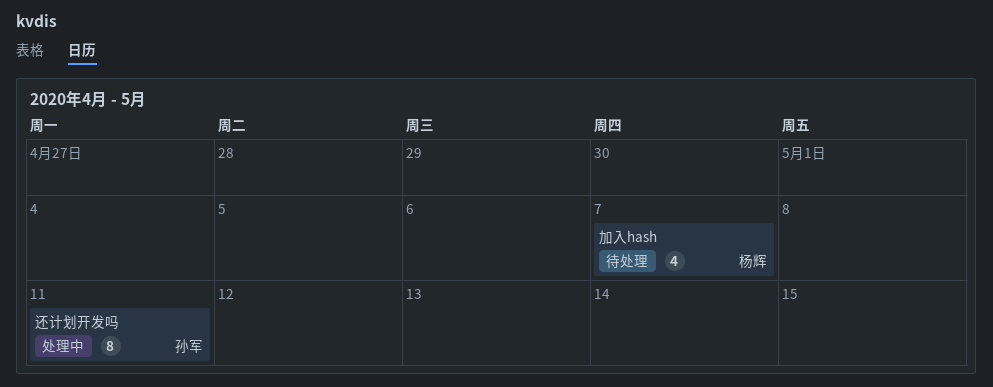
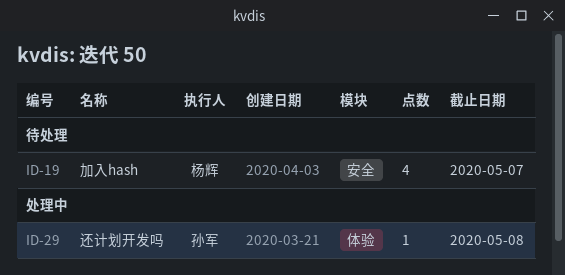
还计划开发吗, estimate: 8 -> 1
还计划开发吗, due: May 11 -> May 8

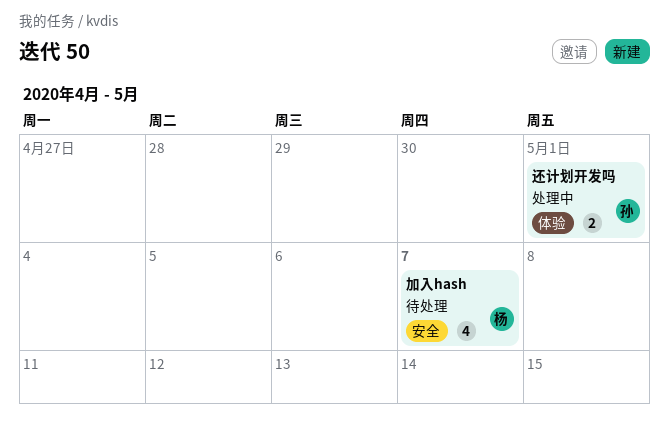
还计划开发吗, estimate: 1 -> 2
还计划开发吗, due: May 8 -> May 1

